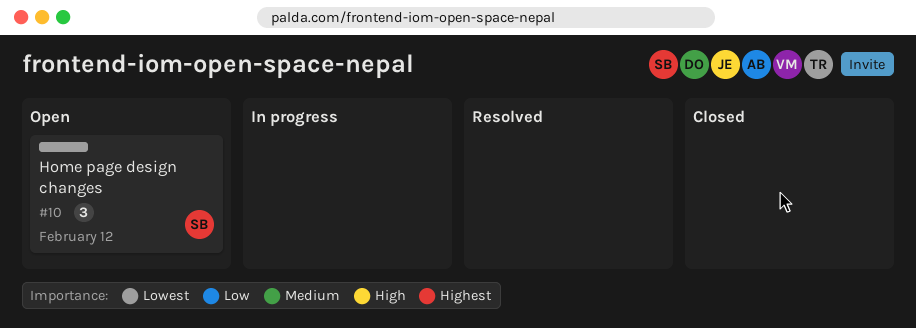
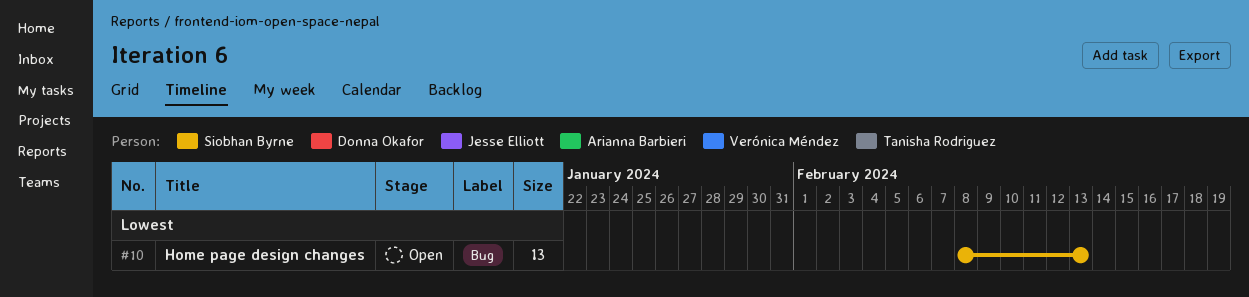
#10, estimate: 3 -> 13
#10, due: Feb 12 -> Feb 13

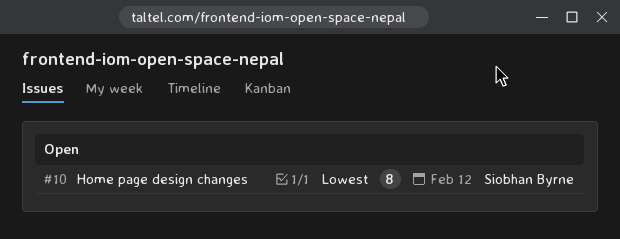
#10, estimate: 13 -> 8
#10, due: Feb 13 -> Feb 12

